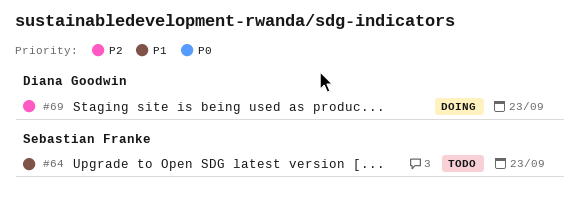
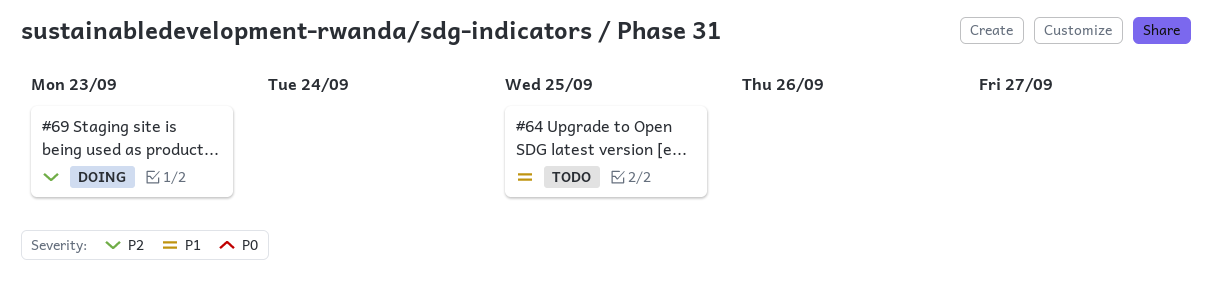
#64, due: Sep 23 -> Sep 25

